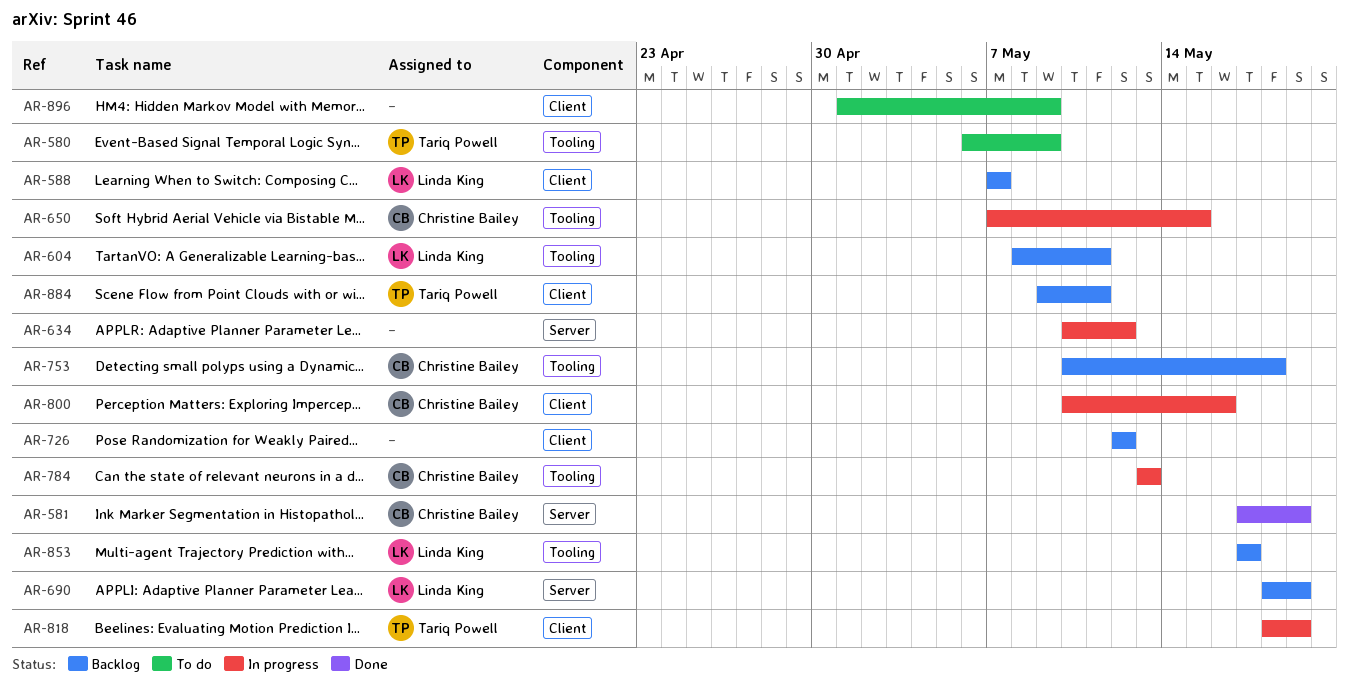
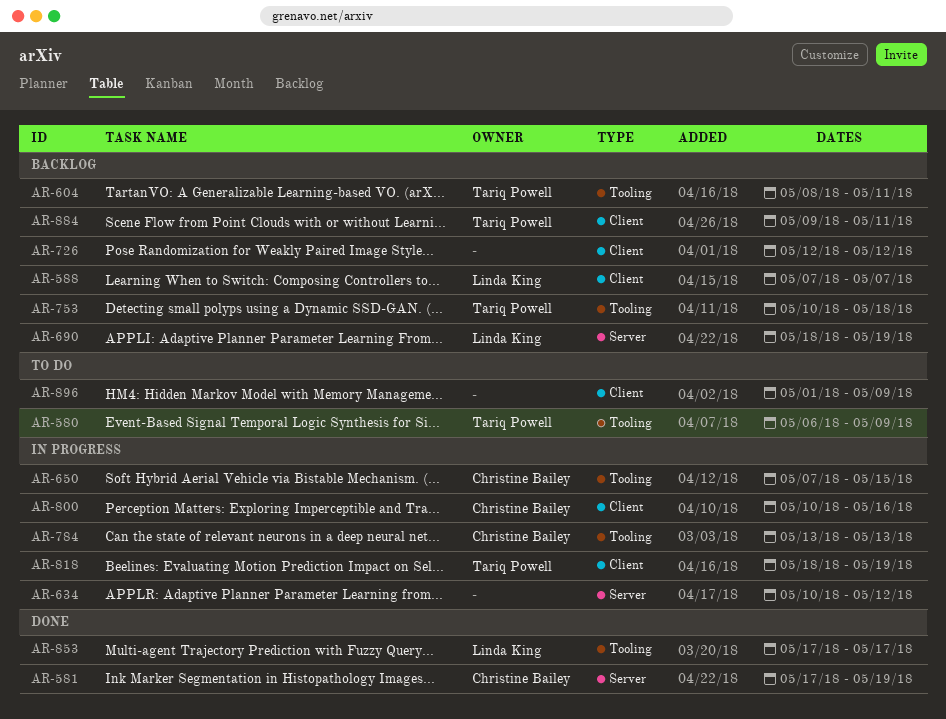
AR-604, owner: Linda King -> Tariq Powell
AR-753, owner: Christine Bailey -> Tariq Powell
AR-853, status: Backlog -> Done

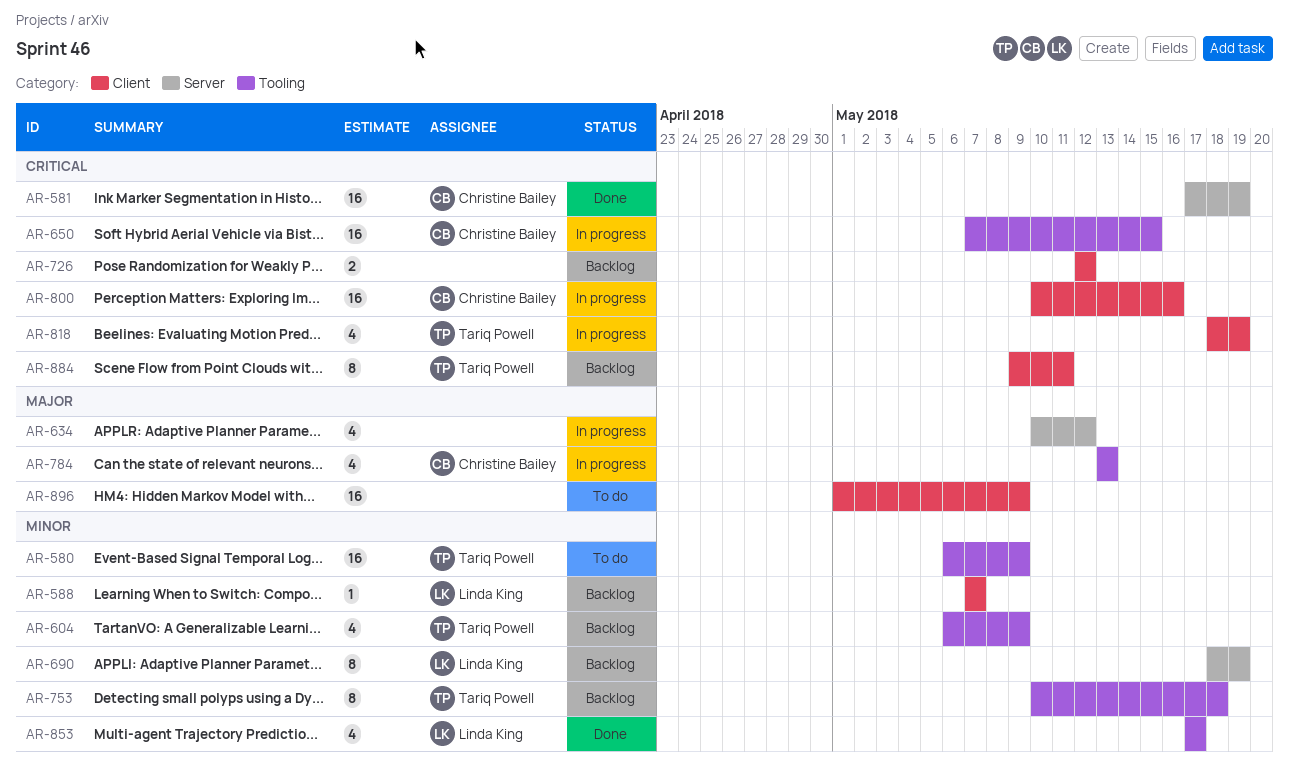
AR-604, start: May 8 -> May 6
AR-604, due: May 11 -> May 9

